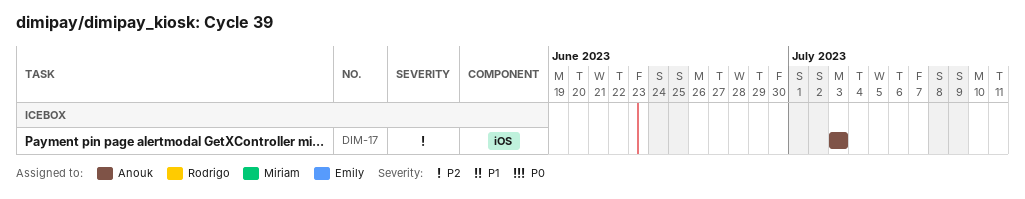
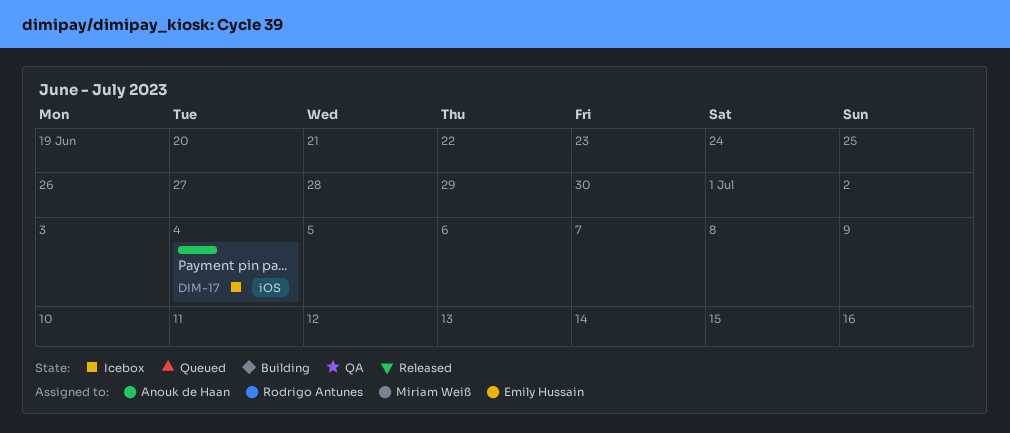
DIM-17, due: Jul 3 -> Jul 4

